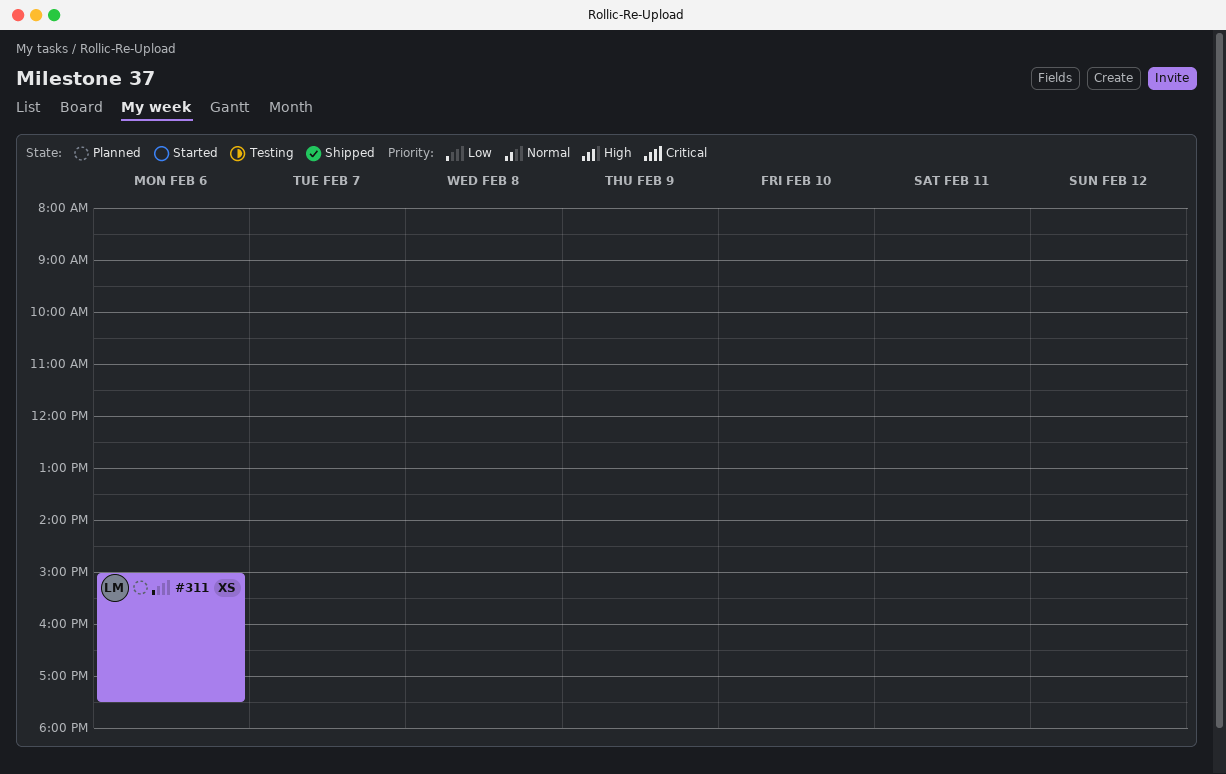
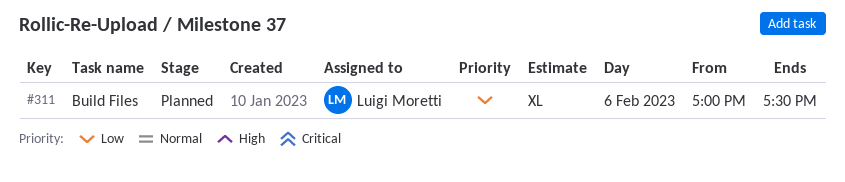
#311, estimate: XS -> XL
#311, begins: 15:00 -> 17:00

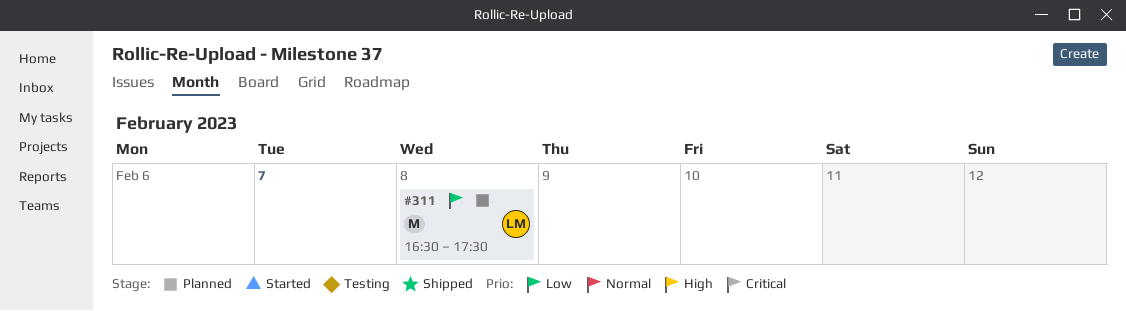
#311, estimate: XL -> M
#311, day: Feb 6 -> Feb 8
#311, begins: 17:00 -> 16:30

